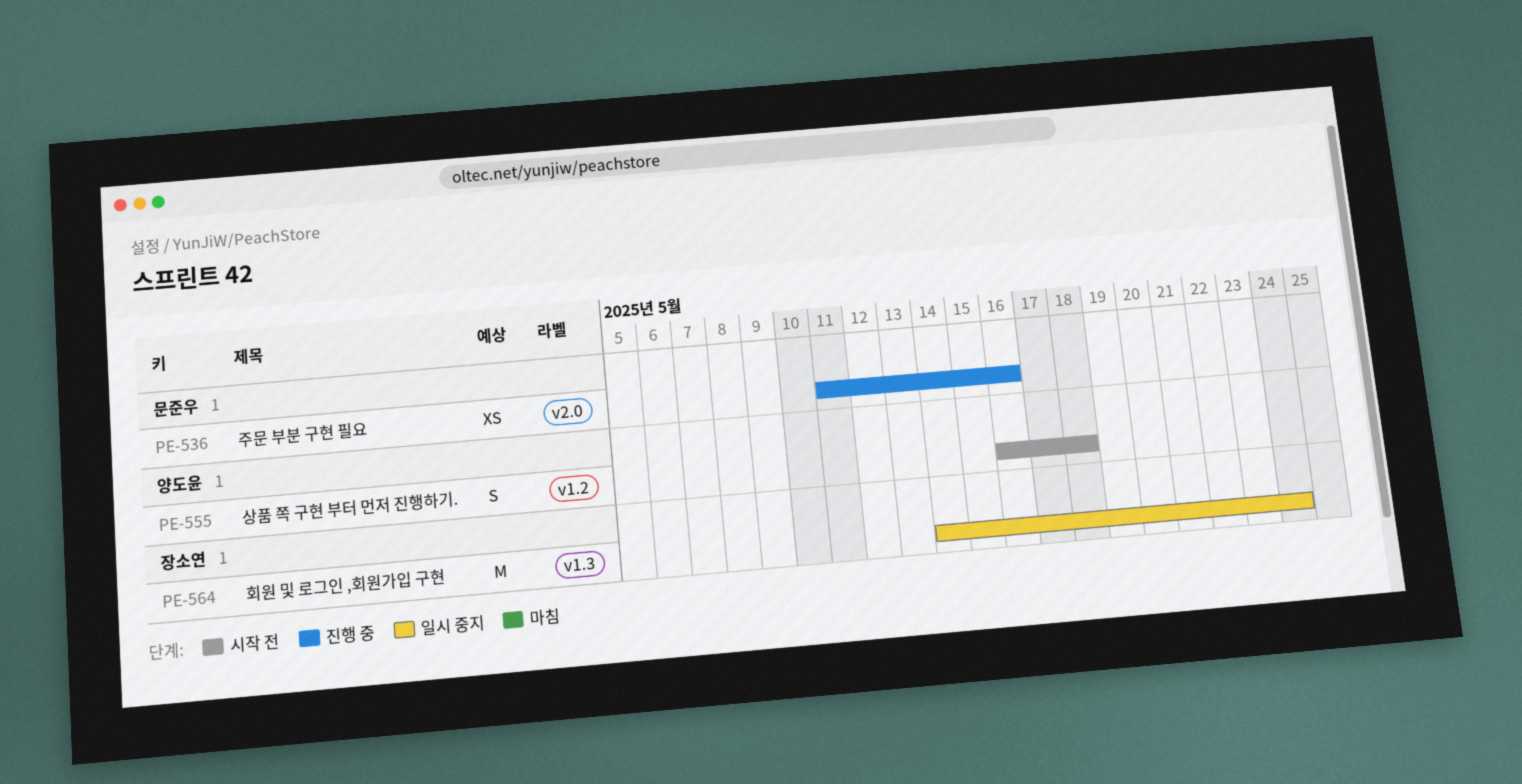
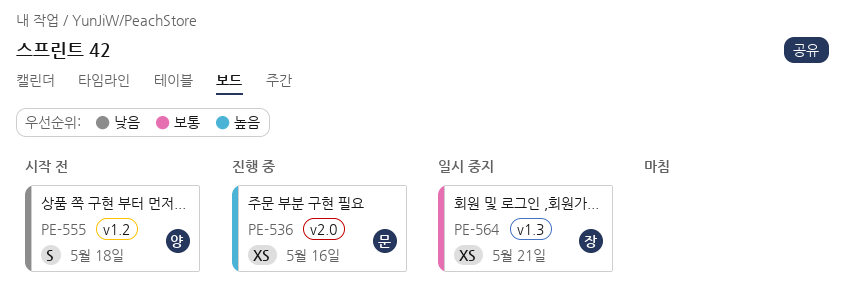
PE-564, estimate: M -> XS
PE-564, due: May 24 -> May 21

